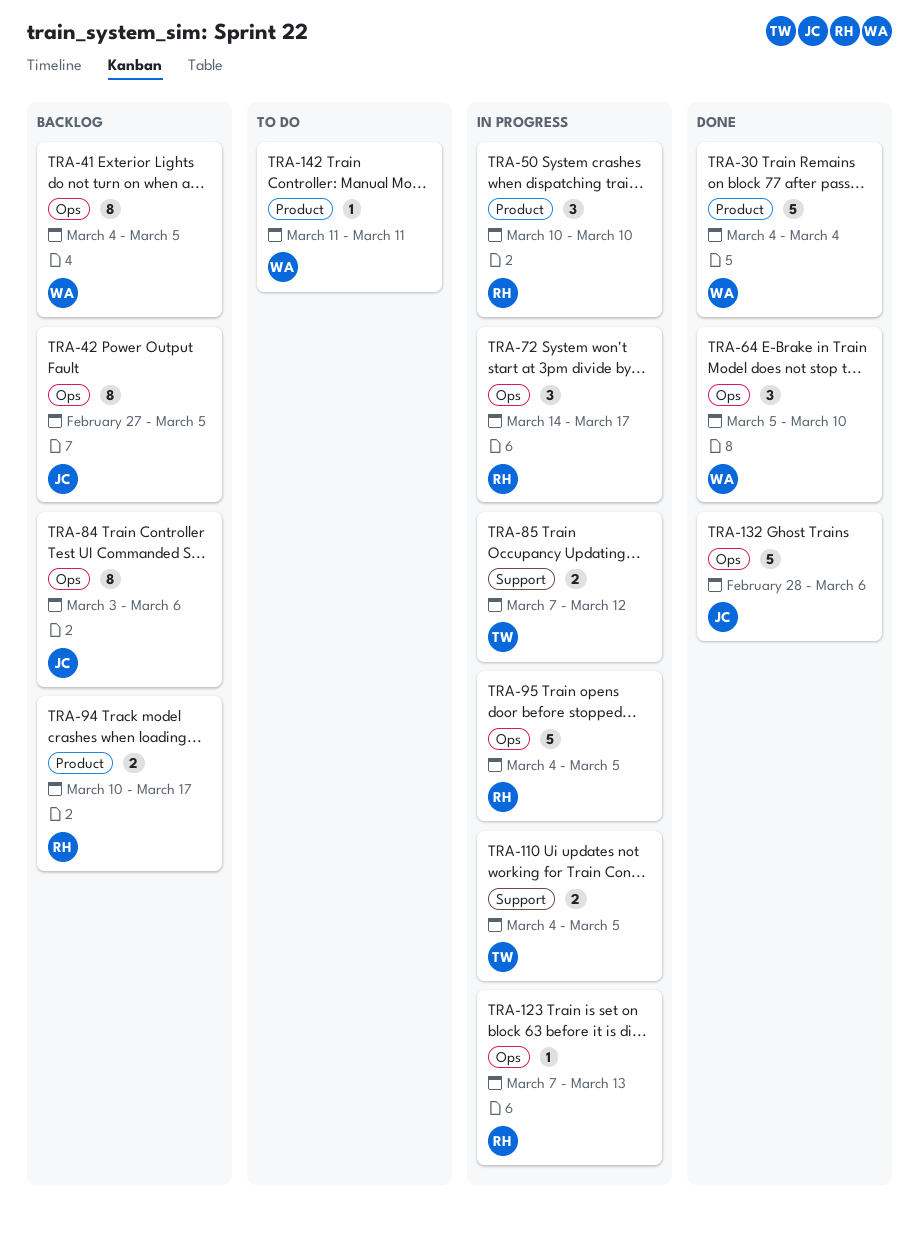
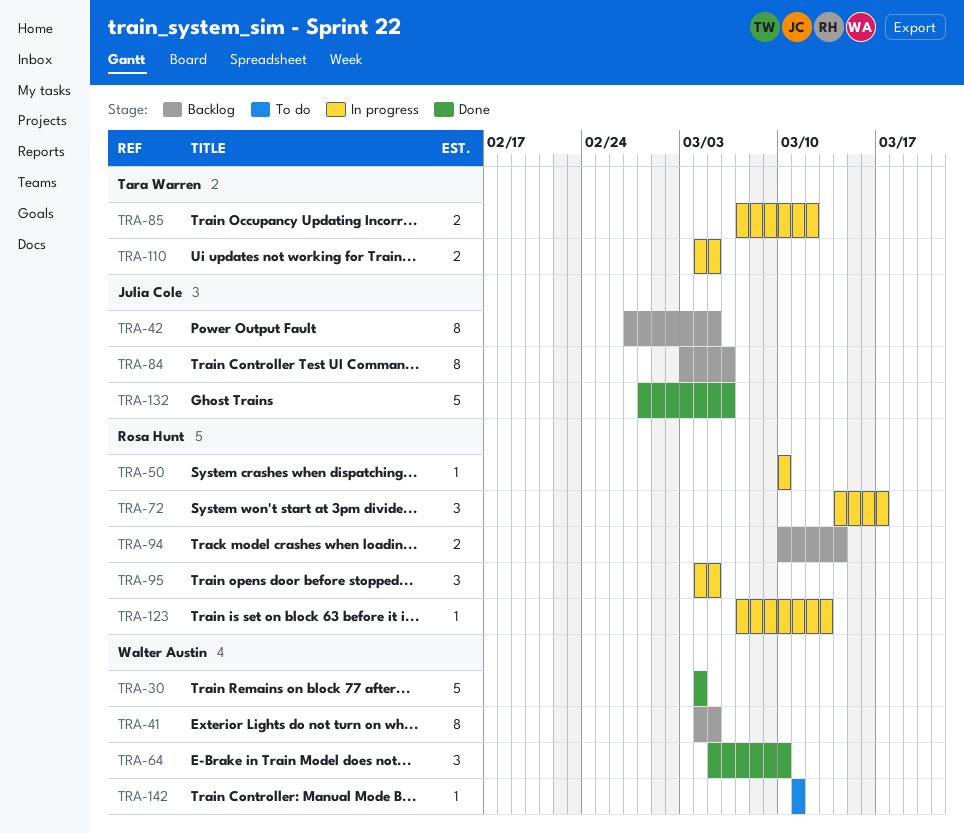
TRA-50, estimate: 3 -> 1
TRA-94, due: Mar 17 -> Mar 14
TRA-95, estimate: 5 -> 3

